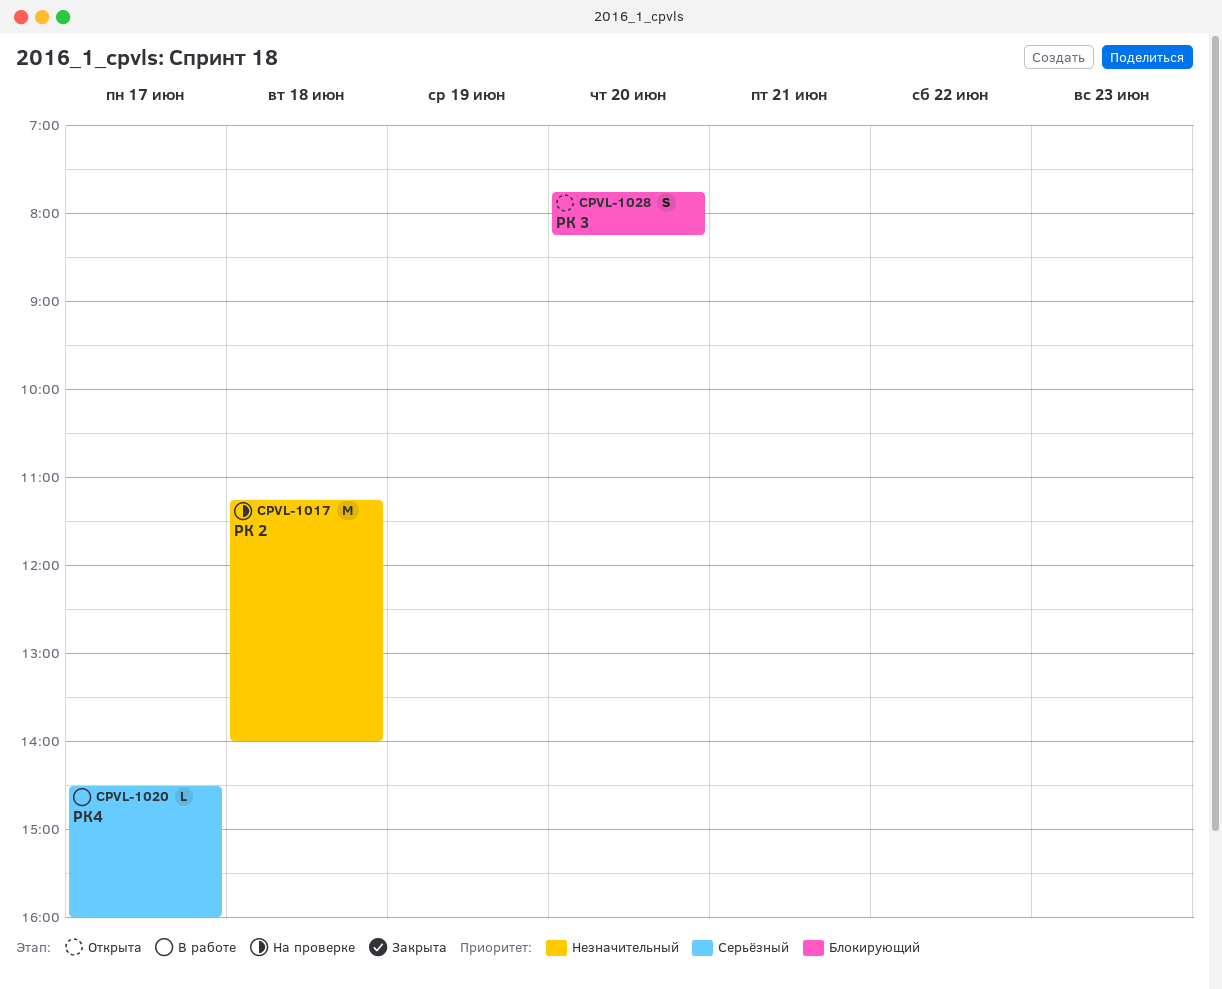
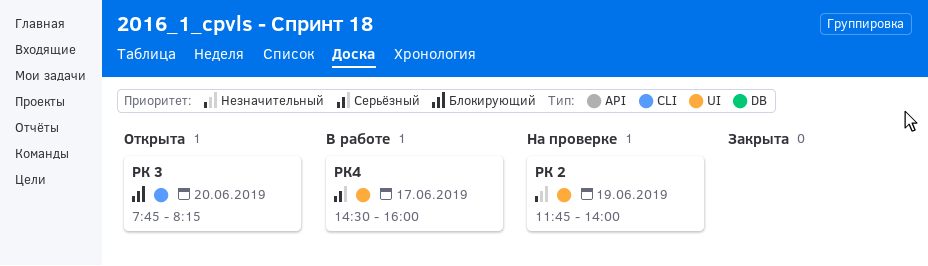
РК 2, day: Jun 18 -> Jun 19
РК 2, begins: 11:15 -> 11:45

